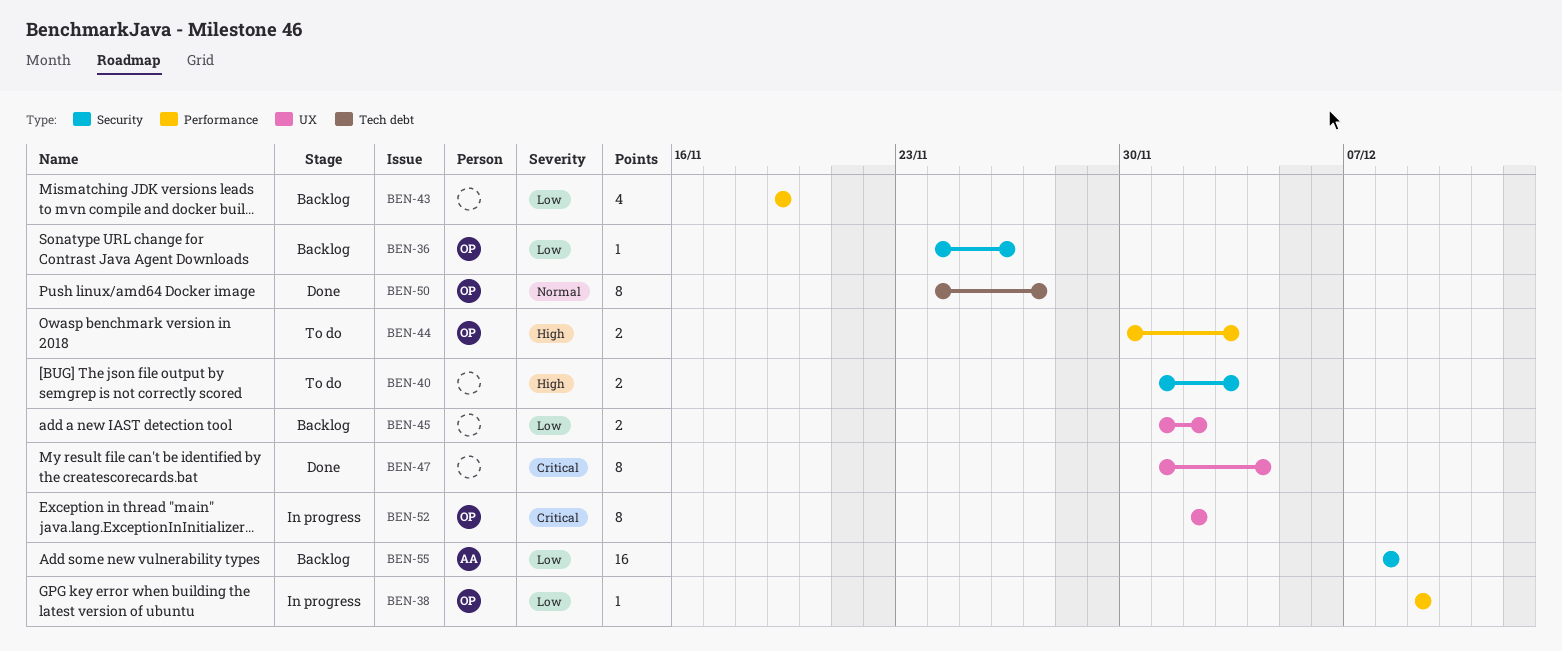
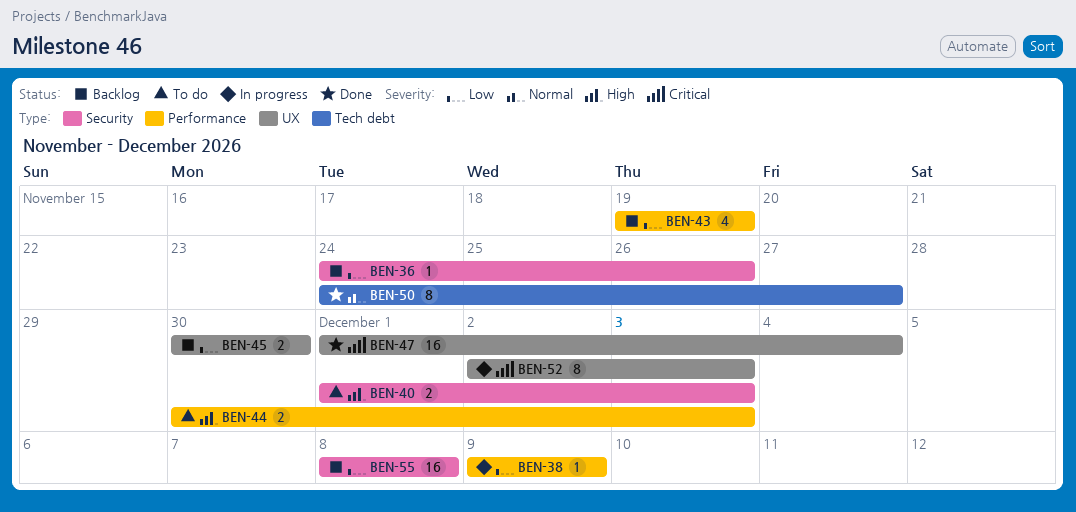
BEN-45, start: Dec 1 -> Nov 30
BEN-45, due: Dec 2 -> Nov 30
BEN-47, estimate: 8 -> 16
BEN-52, due: Dec 2 -> Dec 3

